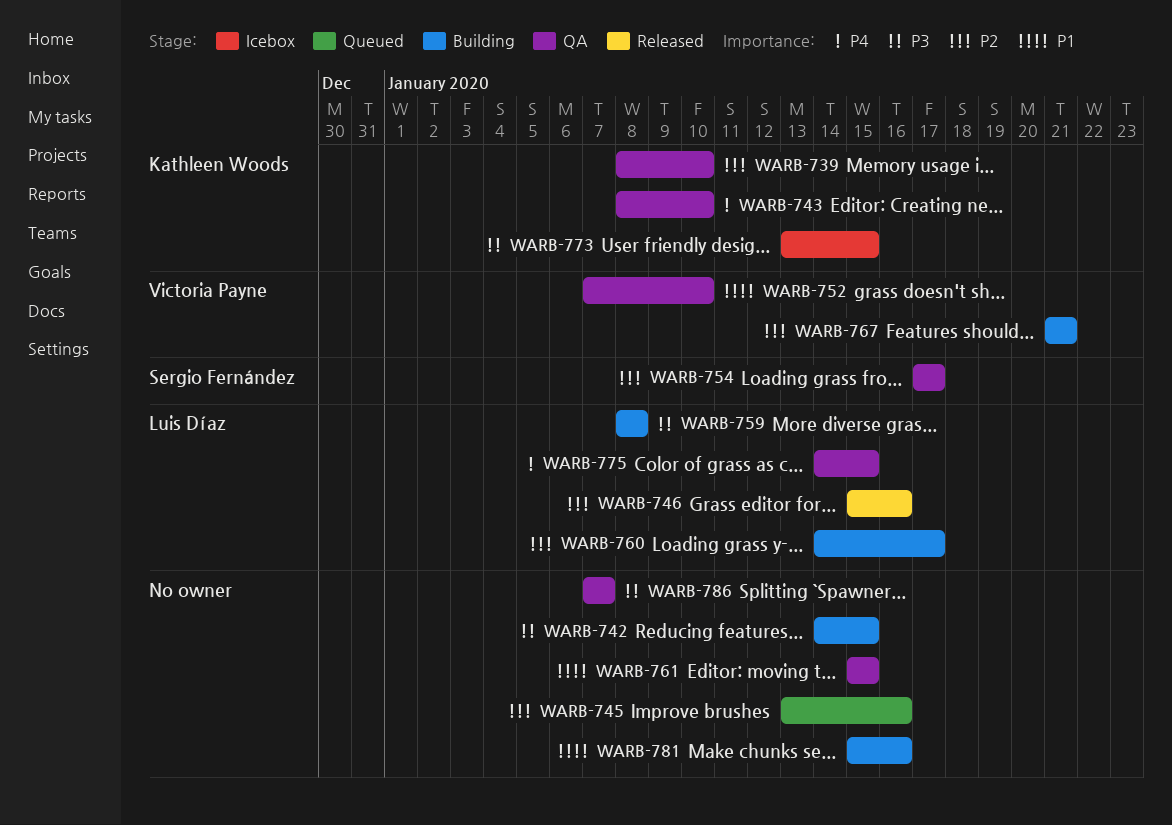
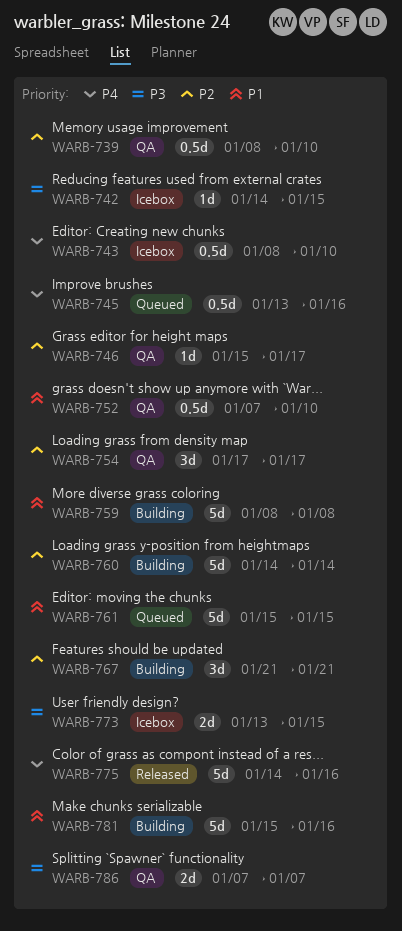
WARB-742, status: Building -> Icebox
WARB-743, status: QA -> Icebox
WARB-745, priority: P2 -> P4
WARB-746, status: Released -> QA
WARB-746, due: Jan 16 -> Jan 17
WARB-759, priority: P3 -> P1
WARB-760, due: Jan 17 -> Jan 14
WARB-761, status: QA -> Queued
WARB-775, status: QA -> Released
WARB-775, due: Jan 15 -> Jan 16

